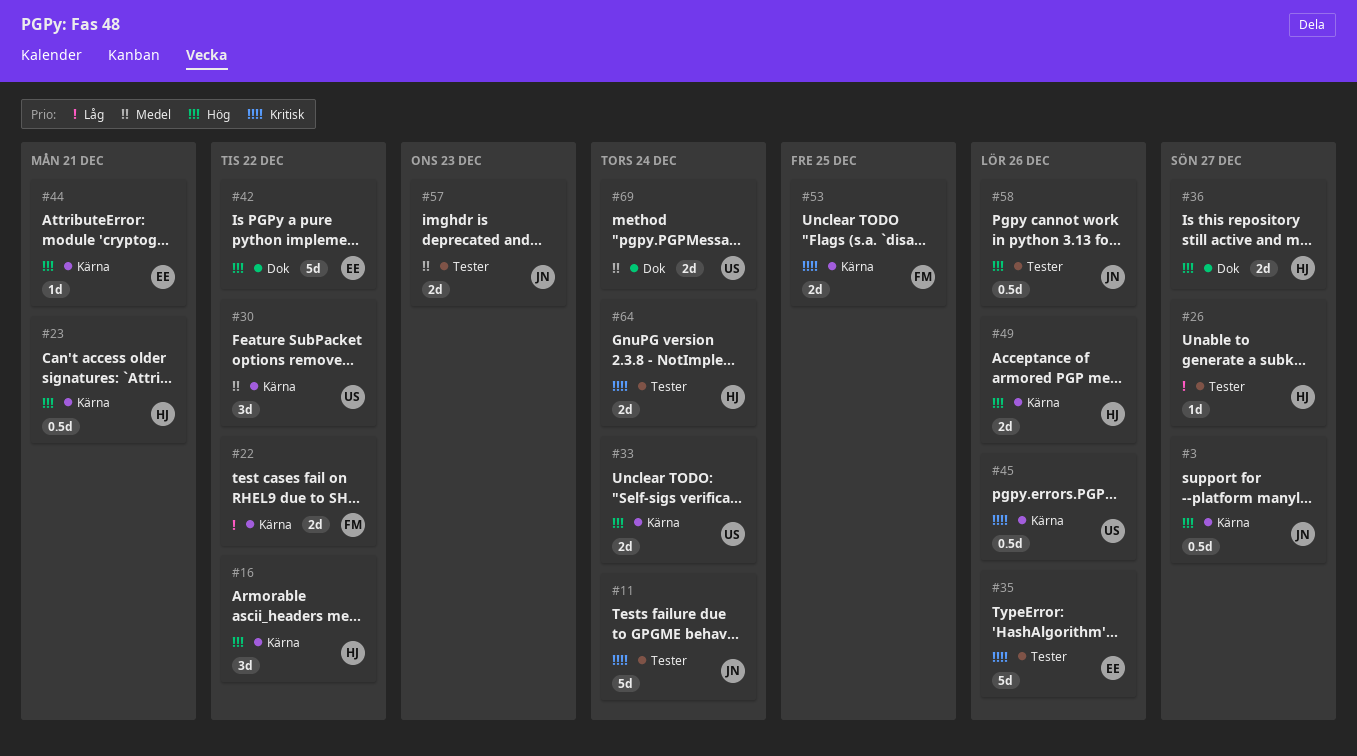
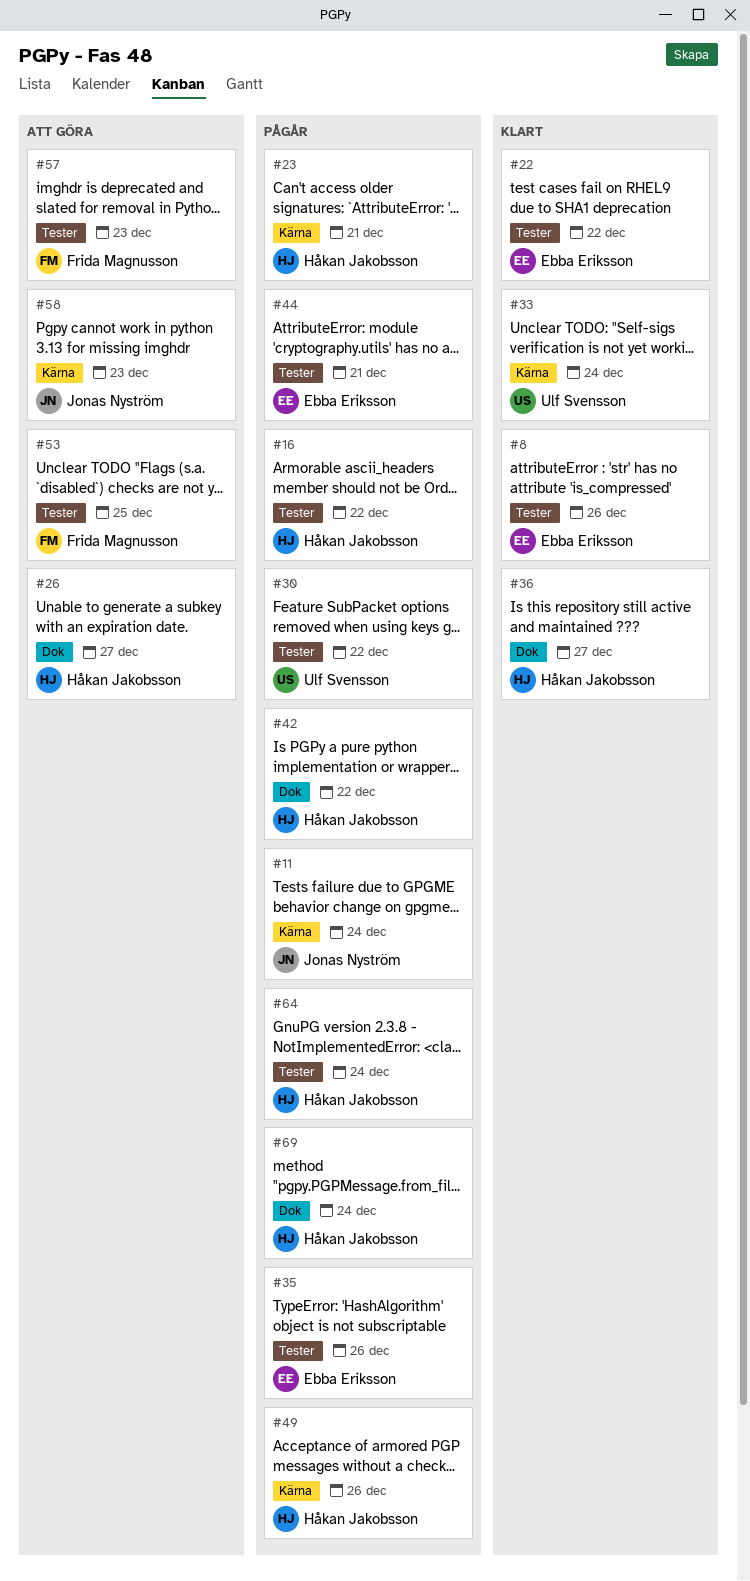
#3: present -> none
#8: none -> present
#11, label: Tester -> Kärna
#16, label: Kärna -> Tester
#22, owner: Frida Magnusson -> Ebba Eriksson
#22, label: Kärna -> Tester
#26, label: Tester -> Dok
#30, label: Kärna -> Tester
#42, owner: Ebba Eriksson -> Håkan Jakobsson
#44, label: Kärna -> Tester
#45: present -> none
#53, label: Kärna -> Tester
#57, owner: Jonas Nyström -> Frida Magnusson
#58, label: Tester -> Kärna
#58, due: Dec 26 -> Dec 23
#69, owner: Ulf Svensson -> Håkan Jakobsson

